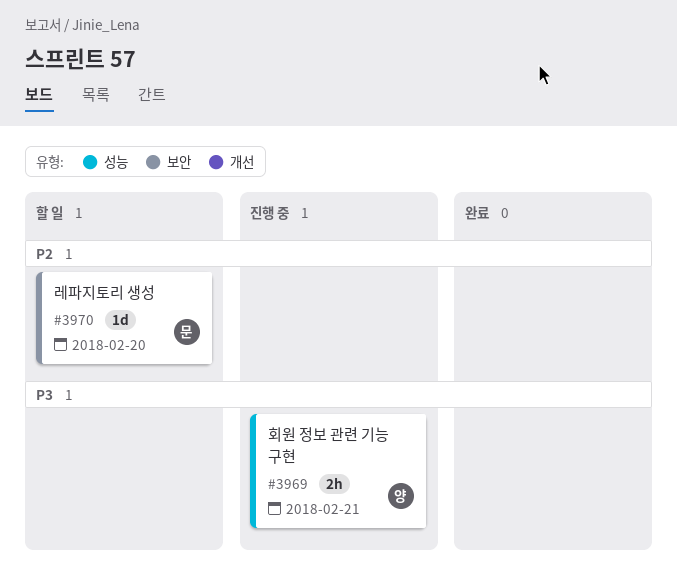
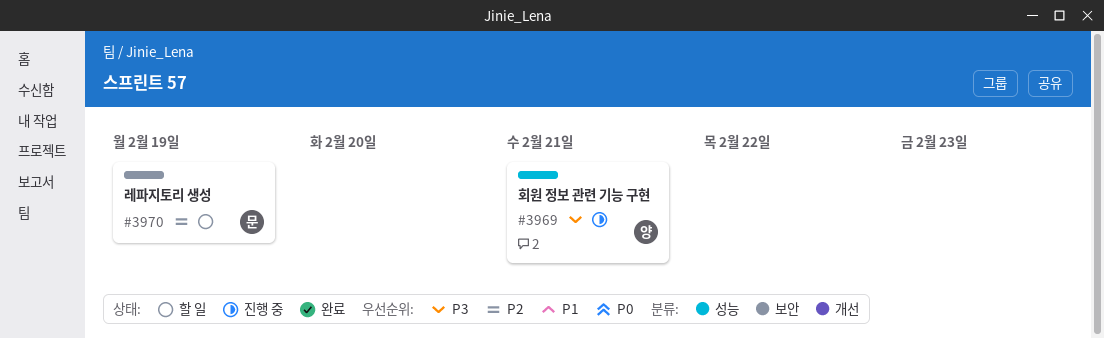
#3970, due: Feb 20 -> Feb 19

